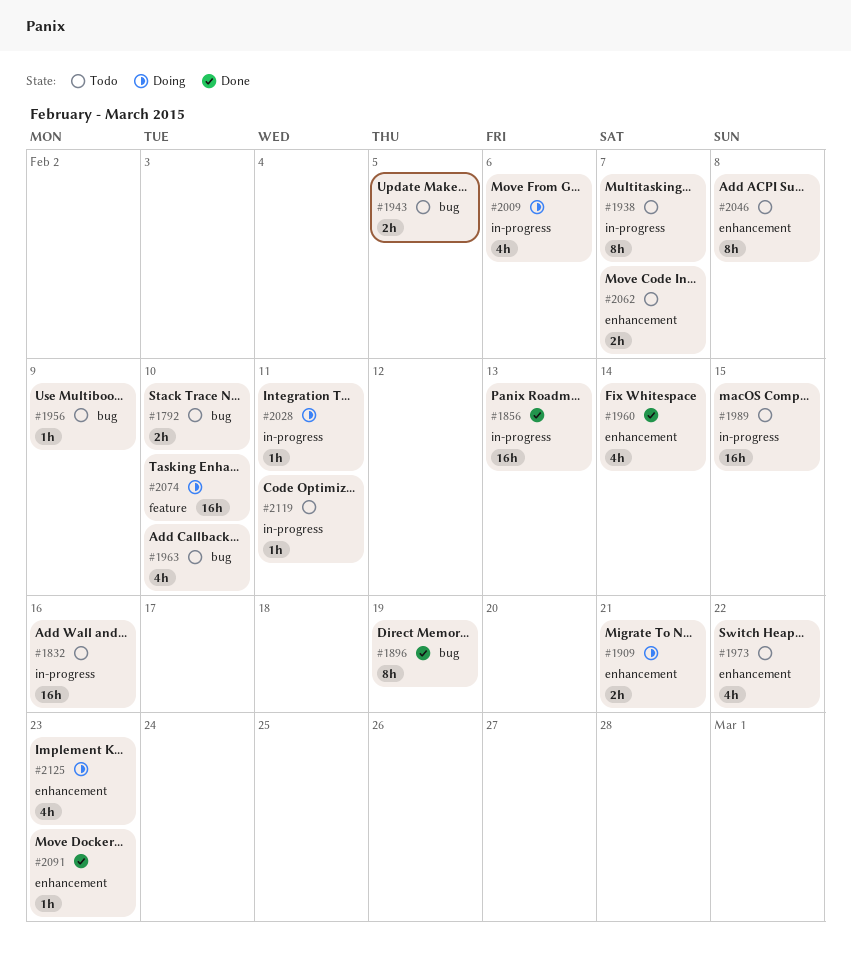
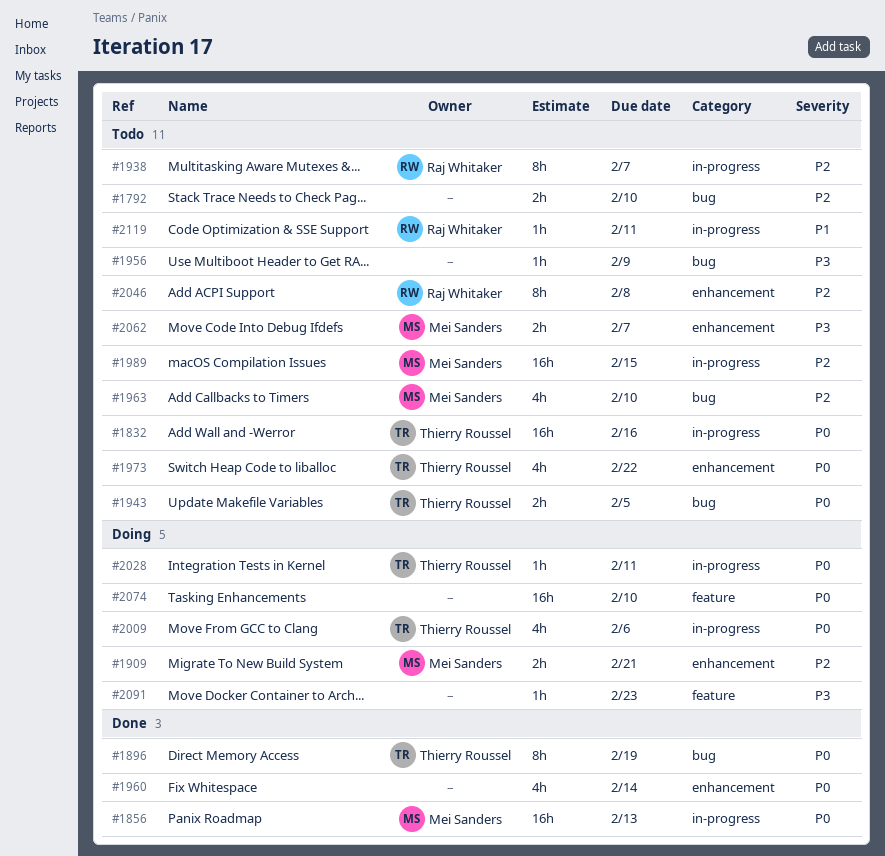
#2091, status: Done -> Doing
#2091, label: enhancement -> feature
#2125: present -> none

